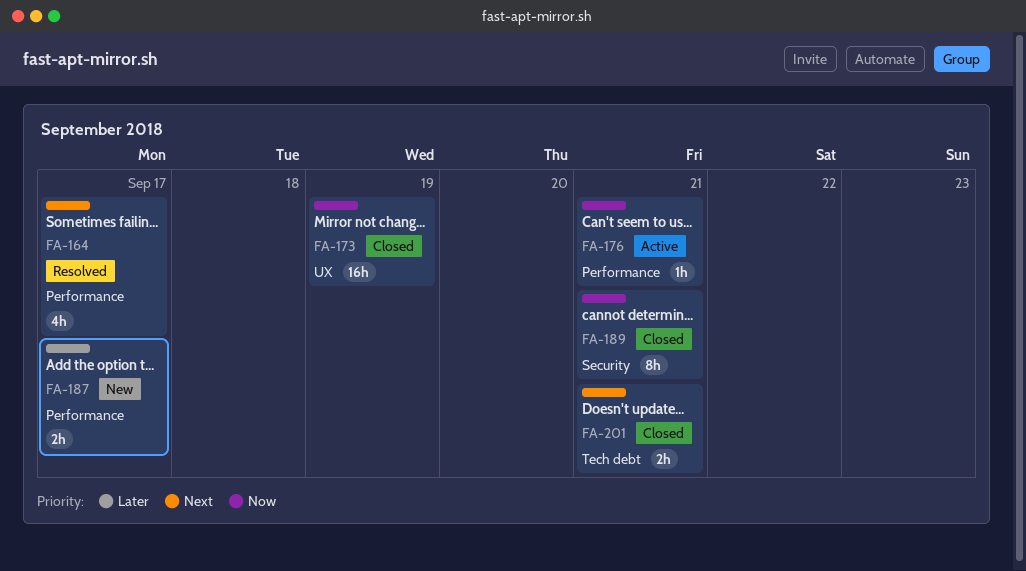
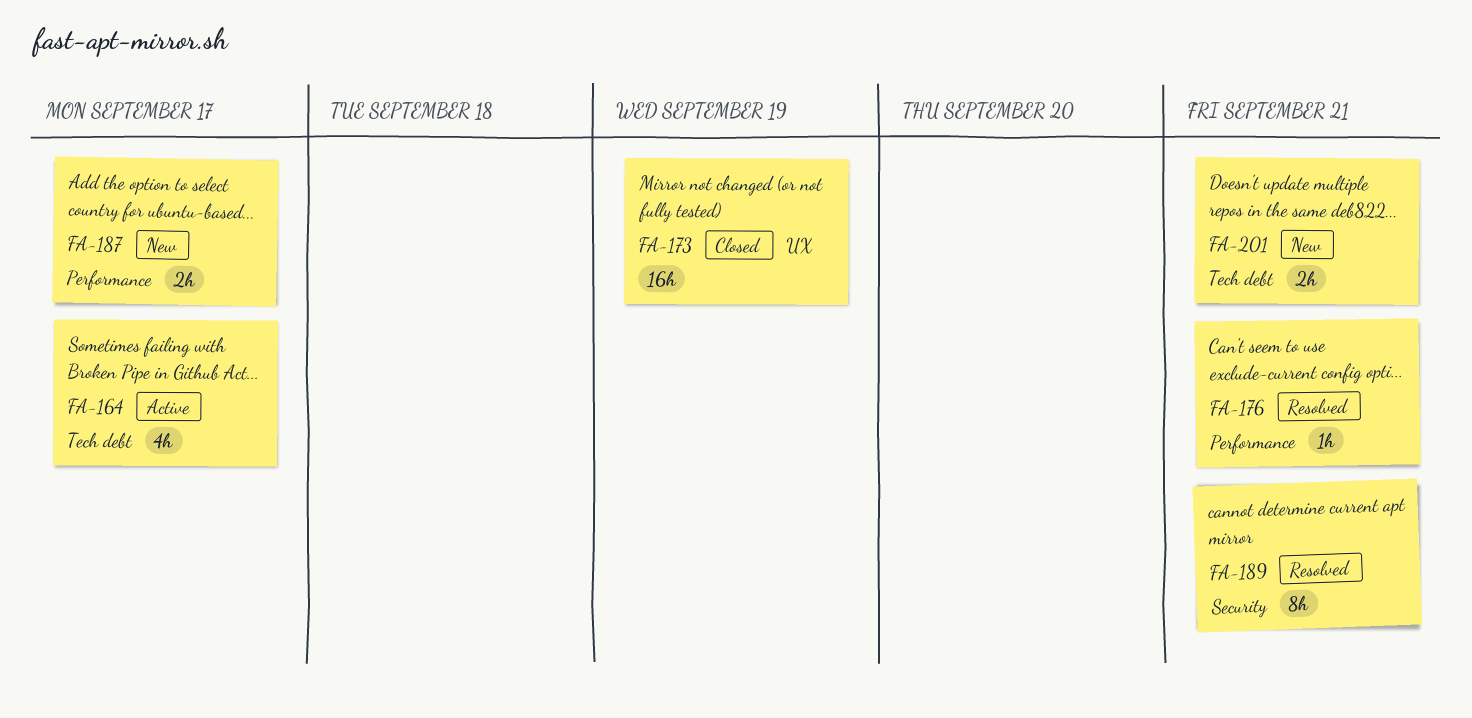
FA-164, status: Resolved -> Active
FA-164, label: Performance -> Tech debt
FA-176, status: Active -> Resolved
FA-189, status: Closed -> Resolved
FA-201, status: Closed -> New

